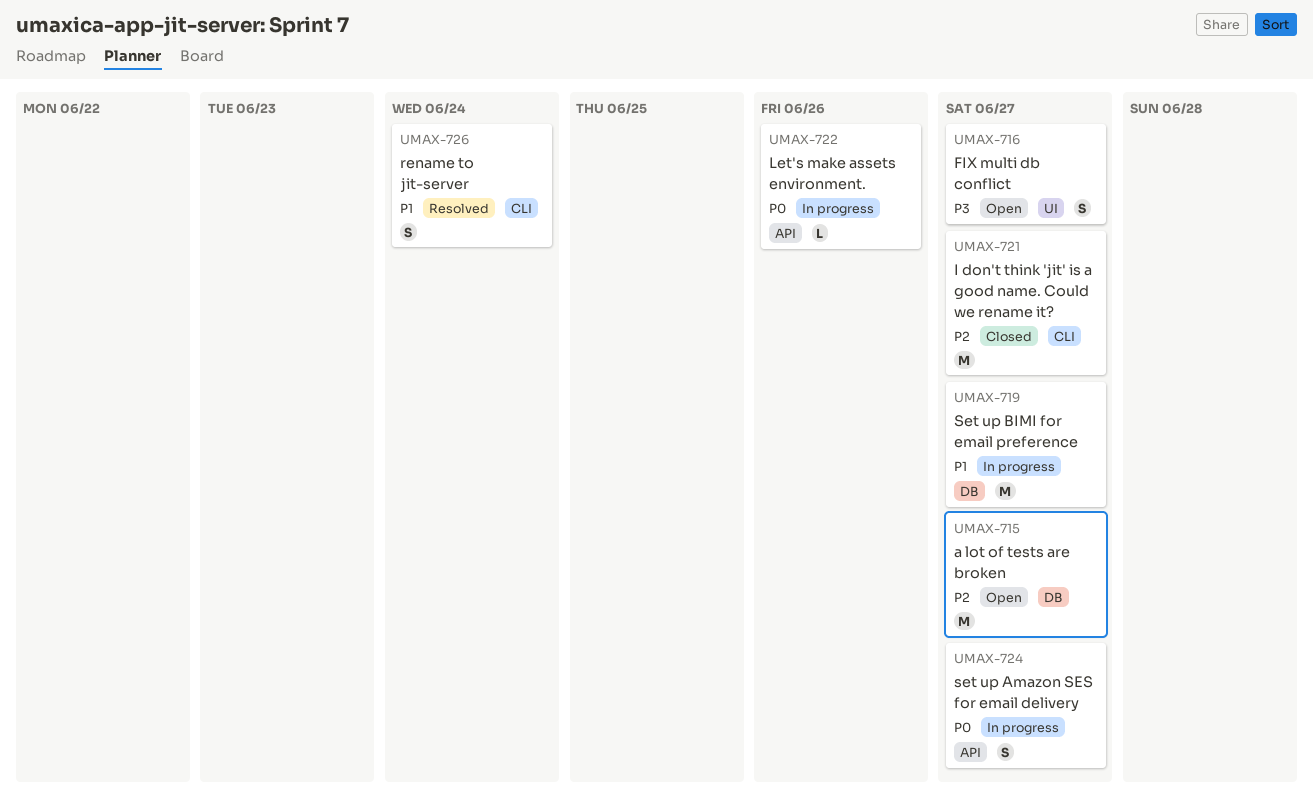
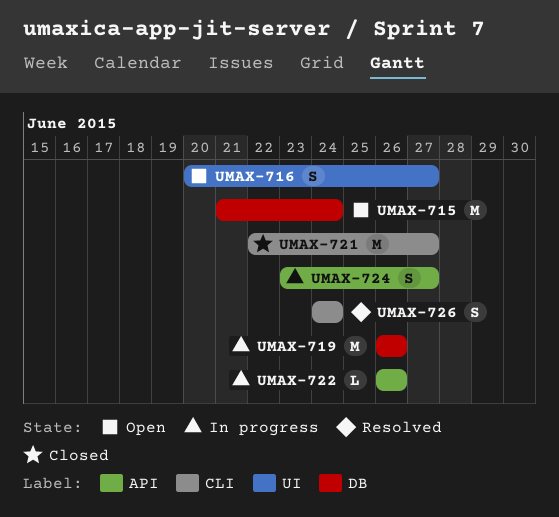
UMAX-715, due: Jun 27 -> Jun 24
UMAX-719, due: Jun 27 -> Jun 26

